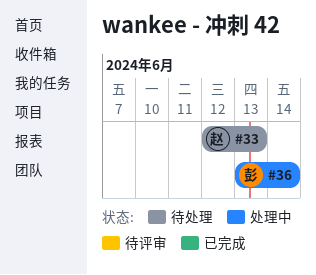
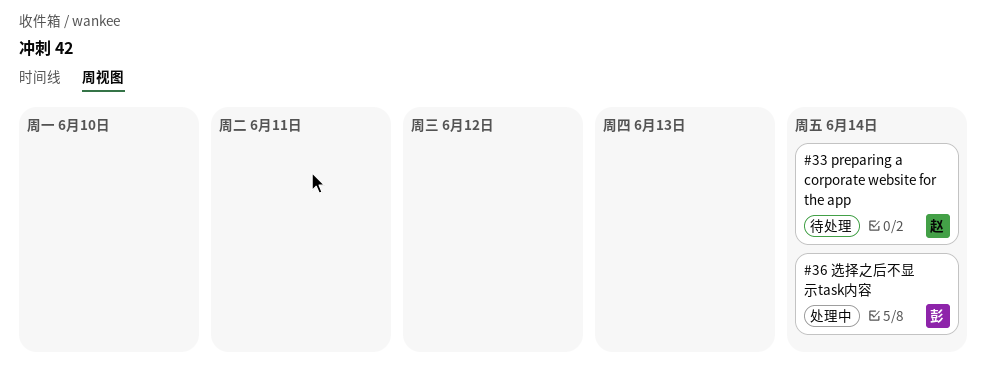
#33, due: Jun 13 -> Jun 14

